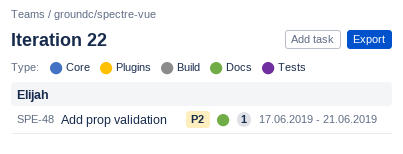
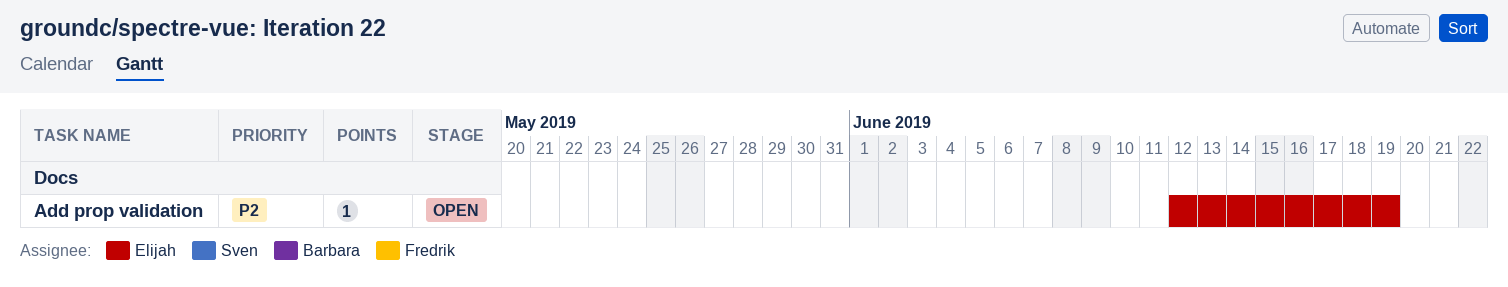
Add prop validation, start: Jun 17 -> Jun 12
Add prop validation, due: Jun 21 -> Jun 19

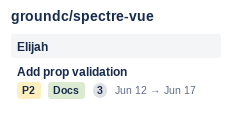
Add prop validation, estimate: 1 -> 3
Add prop validation, due: Jun 19 -> Jun 17

